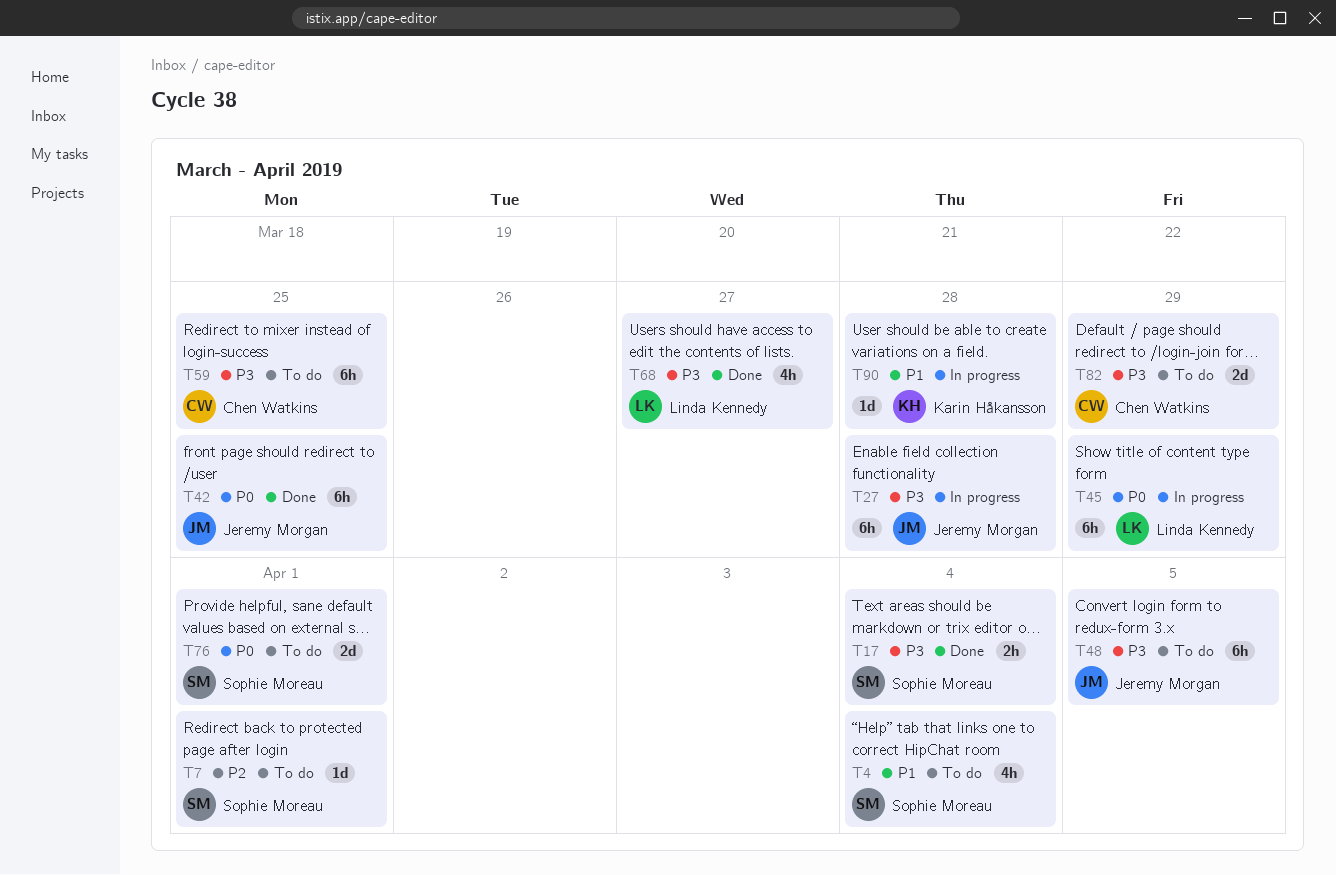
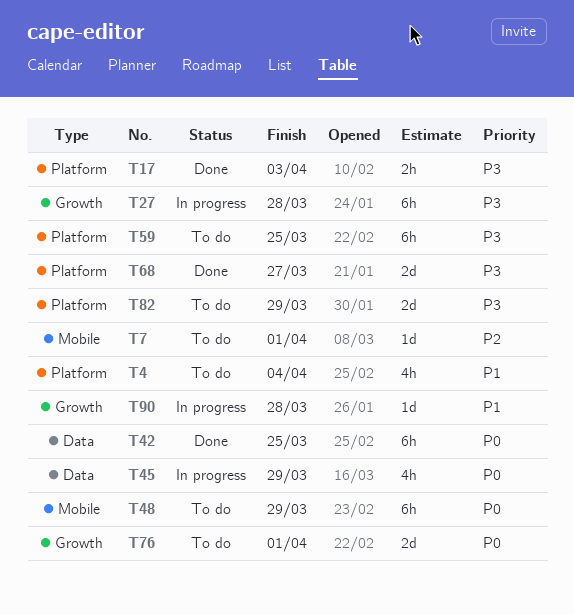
T17, due: Apr 4 -> Apr 3
T45, estimate: 6h -> 4h
T48, priority: P3 -> P0
T48, due: Apr 5 -> Mar 29
T68, estimate: 4h -> 2d

